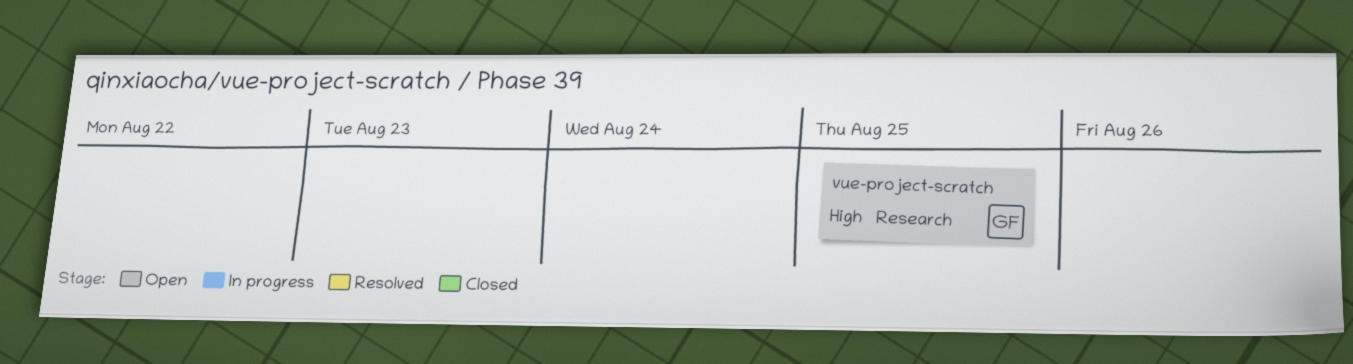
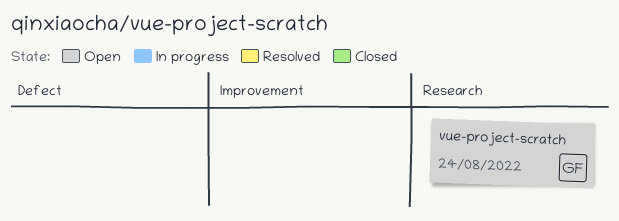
vue-project-scratch, due: Aug 25 -> Aug 24

